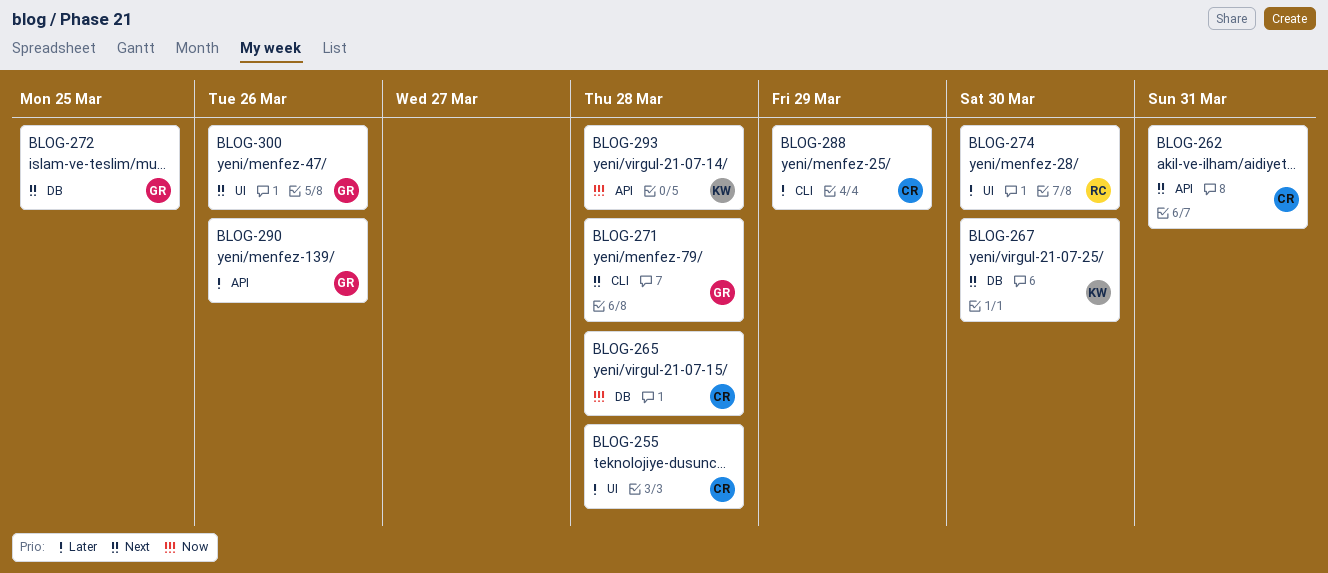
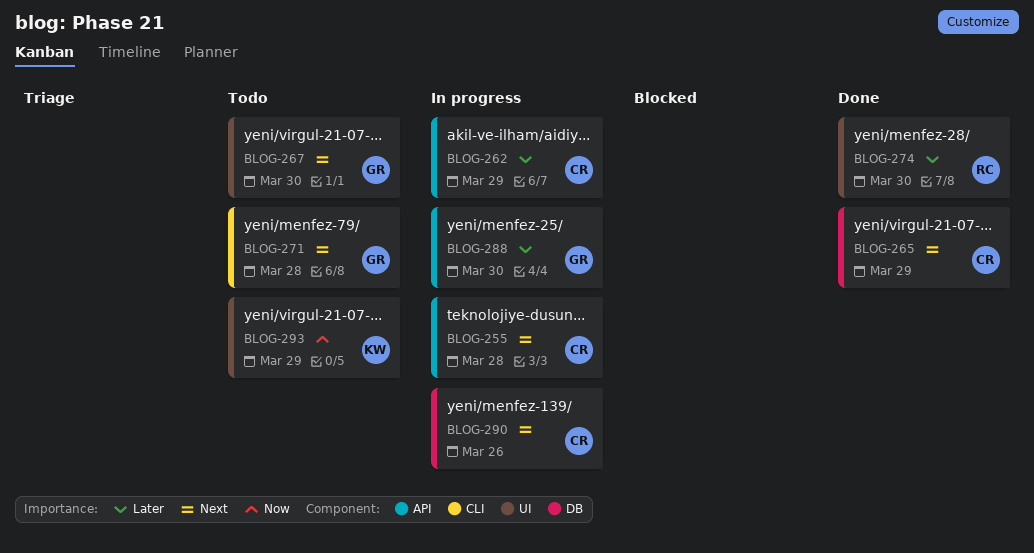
BLOG-255, priority: Later -> Next
BLOG-255, label: UI -> API
BLOG-262, priority: Next -> Later
BLOG-262, due: Mar 31 -> Mar 29
BLOG-265, priority: Now -> Next
BLOG-265, due: Mar 28 -> Mar 29
BLOG-267, owner: KW -> GR
BLOG-267, label: DB -> UI
BLOG-272: present -> none
BLOG-288, owner: CR -> GR
BLOG-288, label: CLI -> API
BLOG-288, due: Mar 29 -> Mar 30
BLOG-290, owner: GR -> CR
BLOG-290, priority: Later -> Next
BLOG-290, label: API -> DB
BLOG-293, label: API -> UI
BLOG-293, due: Mar 28 -> Mar 29
BLOG-300: present -> none

